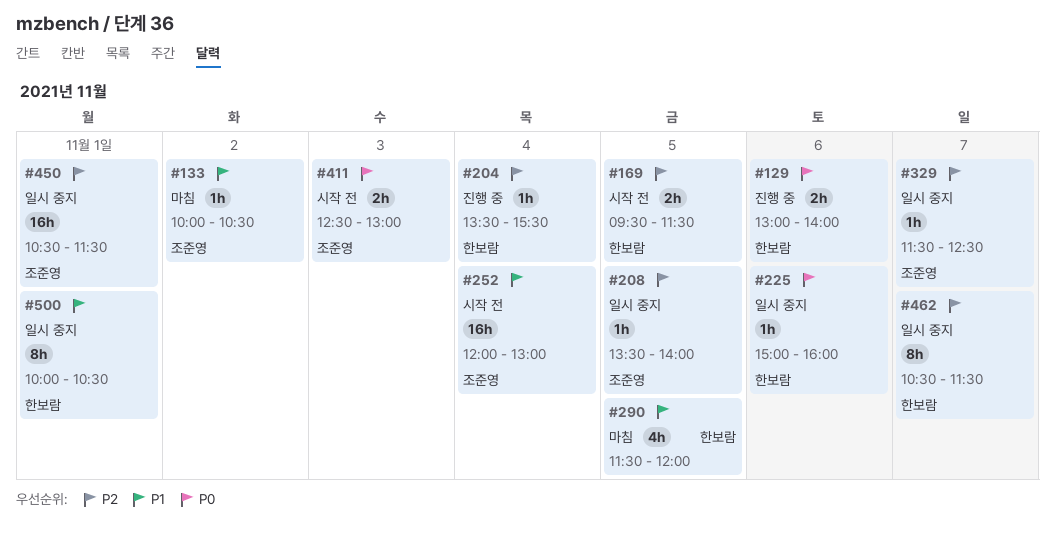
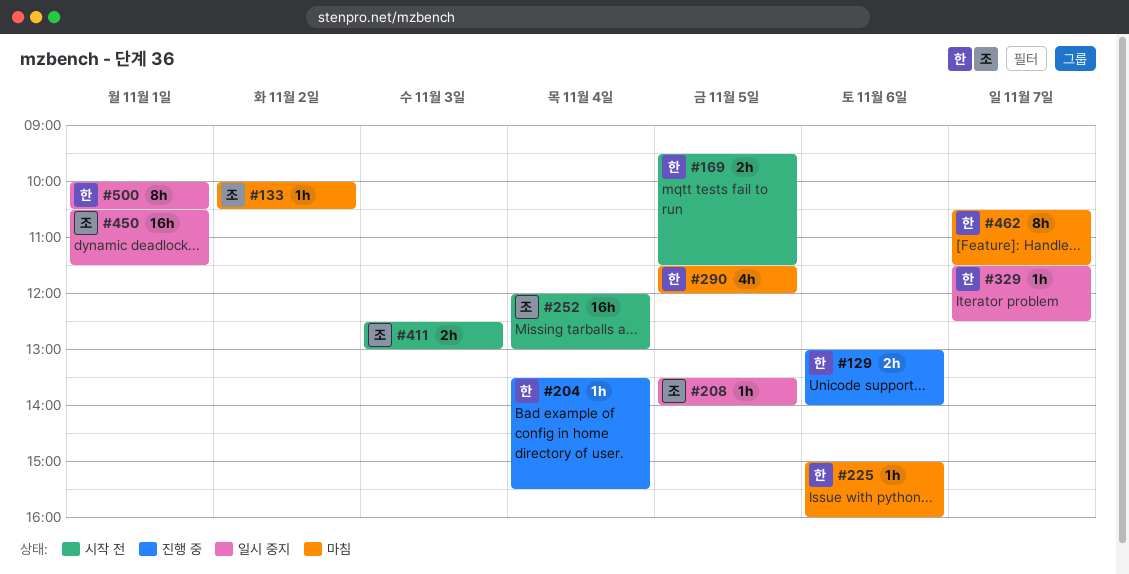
#225, status: 일시 중지 -> 마침
#329, owner: 조준영 -> 한보람
#462, status: 일시 중지 -> 마침

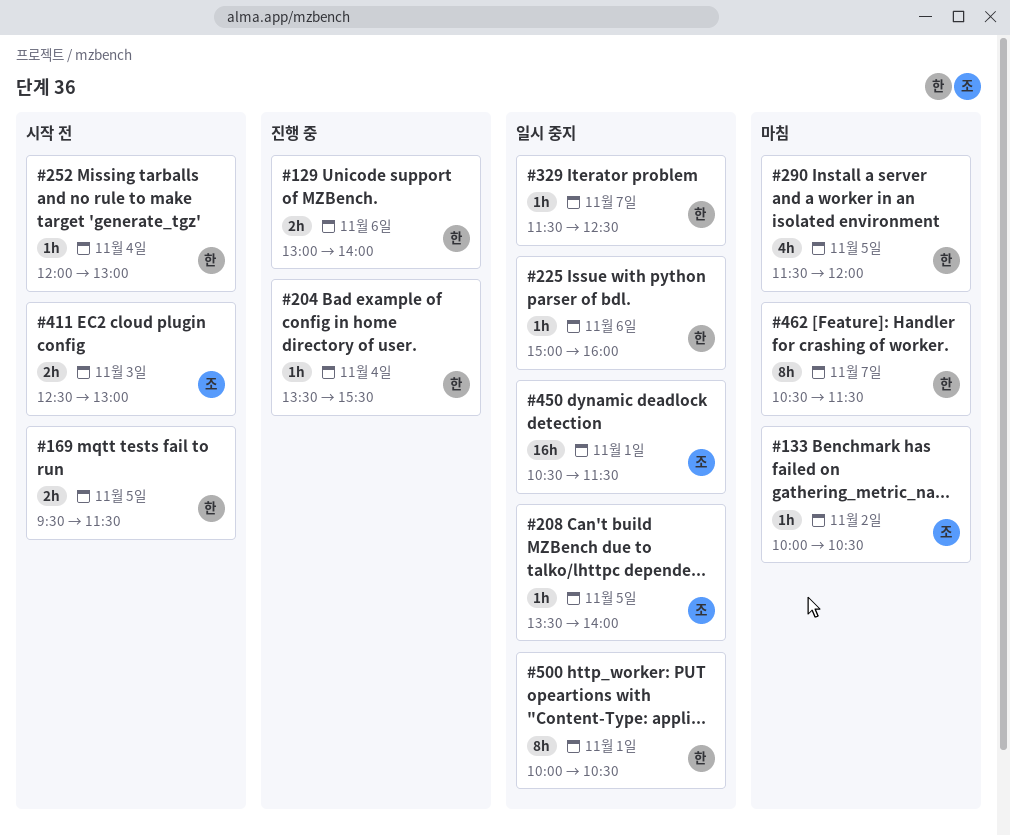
#225, status: 마침 -> 일시 중지
#252, owner: 조 -> 한
#252, estimate: 16h -> 1h

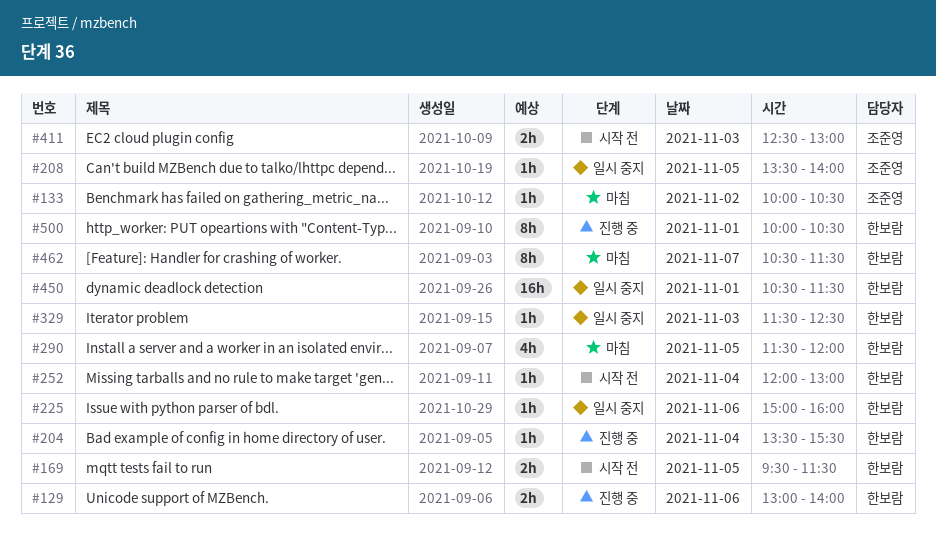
#329, day: Nov 7 -> Nov 3
#450, owner: 조준영 -> 한보람
#500, status: 일시 중지 -> 진행 중

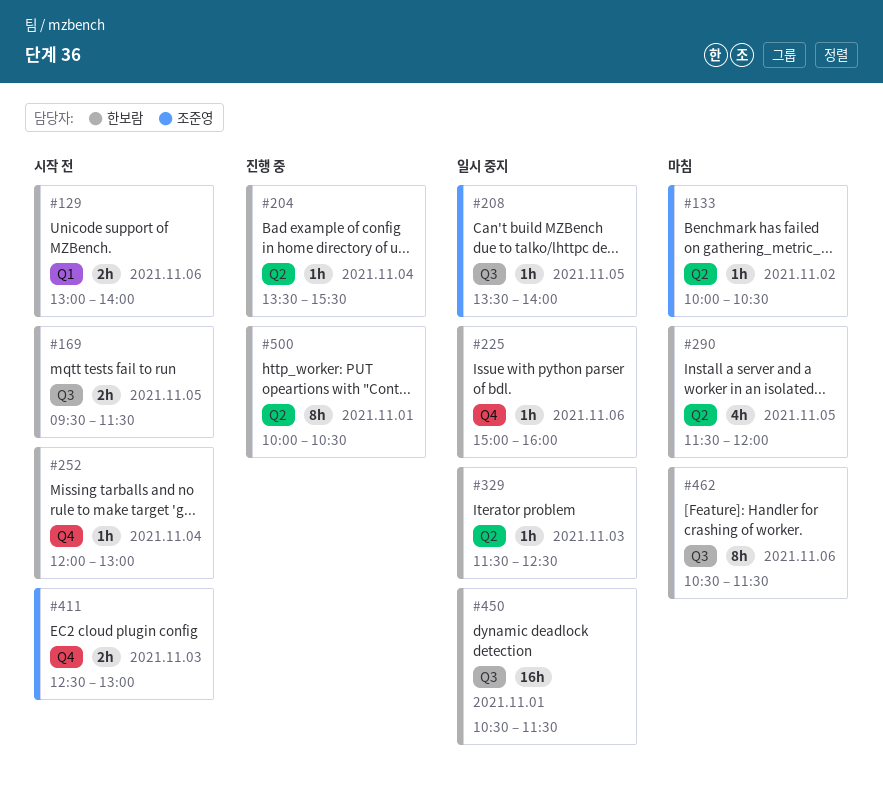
#129, status: 진행 중 -> 시작 전
#462, day: Nov 7 -> Nov 6

